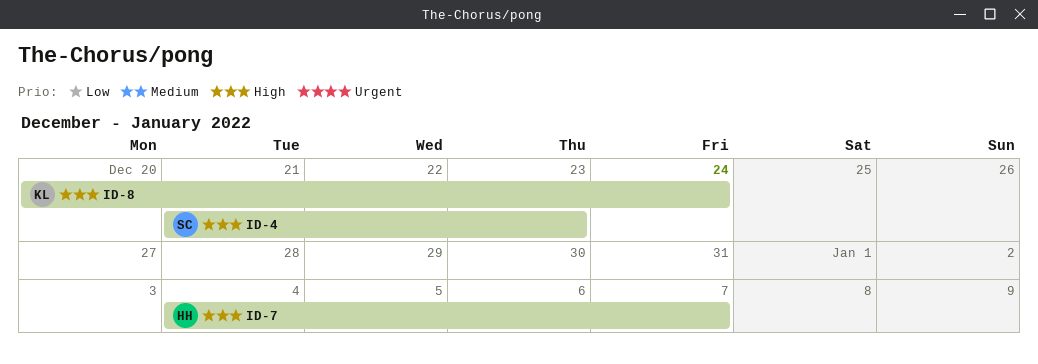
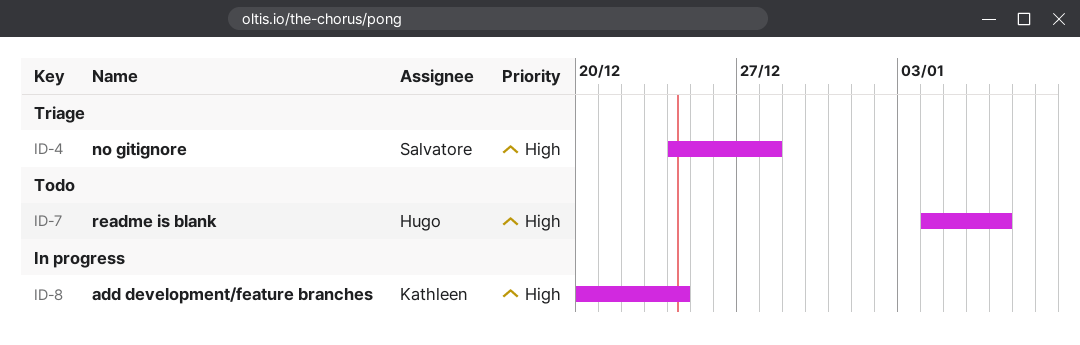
ID-4, start: Dec 21 -> Dec 24
ID-4, due: Dec 23 -> Dec 28

